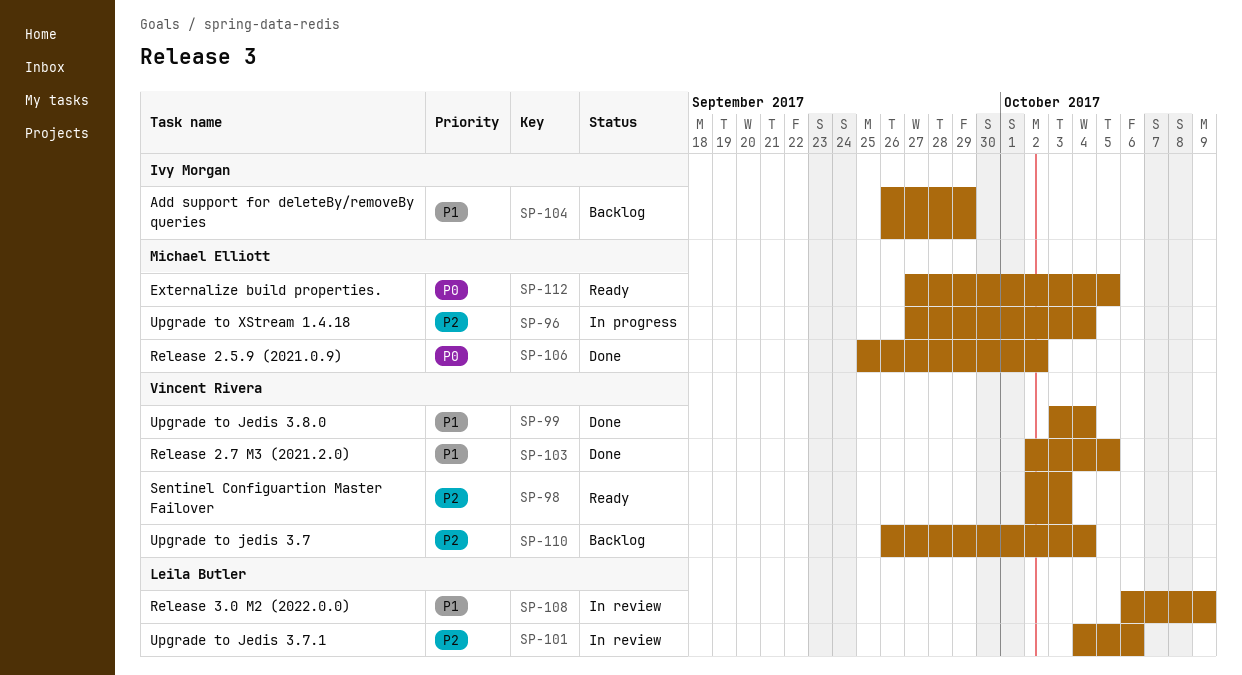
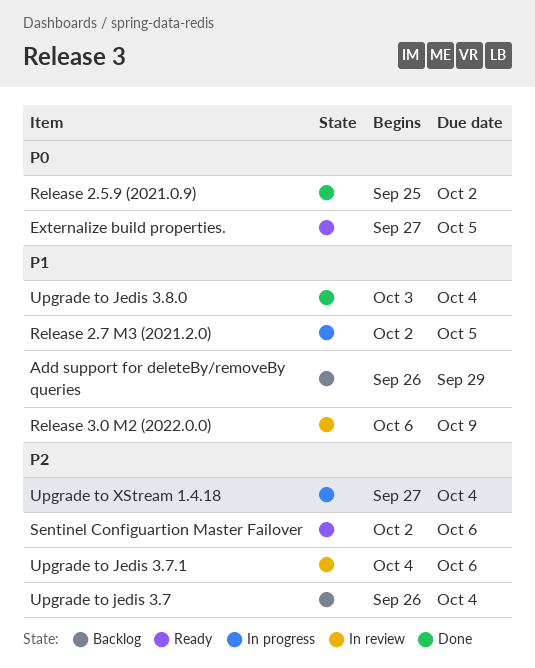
Release 2.7 M3 (2021.2.0), status: Done -> In progress
Sentinel Configuartion Master Failover, due: Oct 3 -> Oct 6

